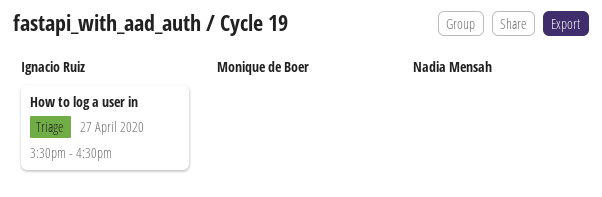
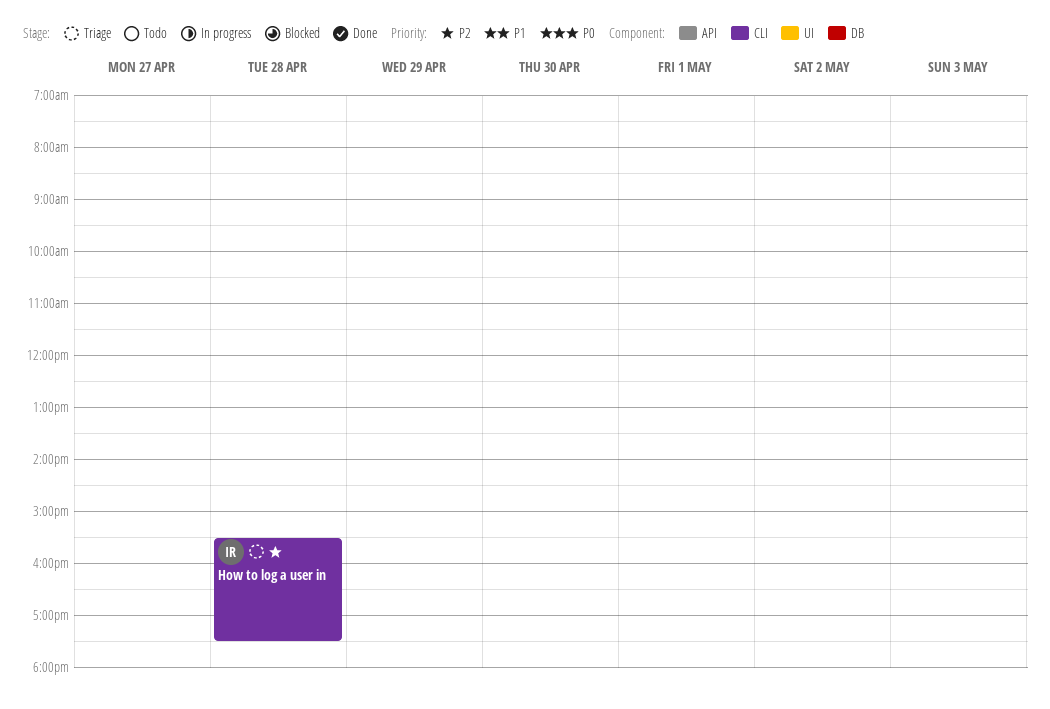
How to log a user in, day: Apr 27 -> Apr 28
How to log a user in, ends: 16:30 -> 17:30

